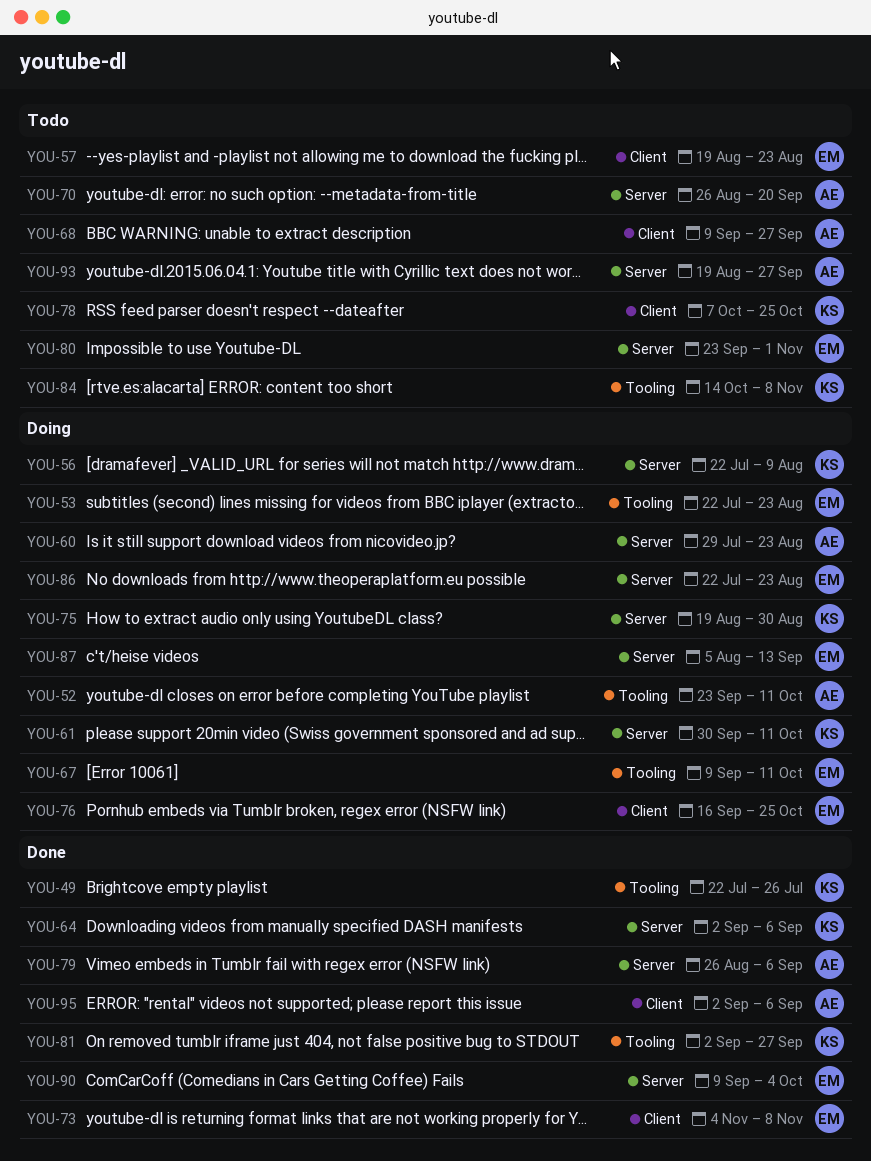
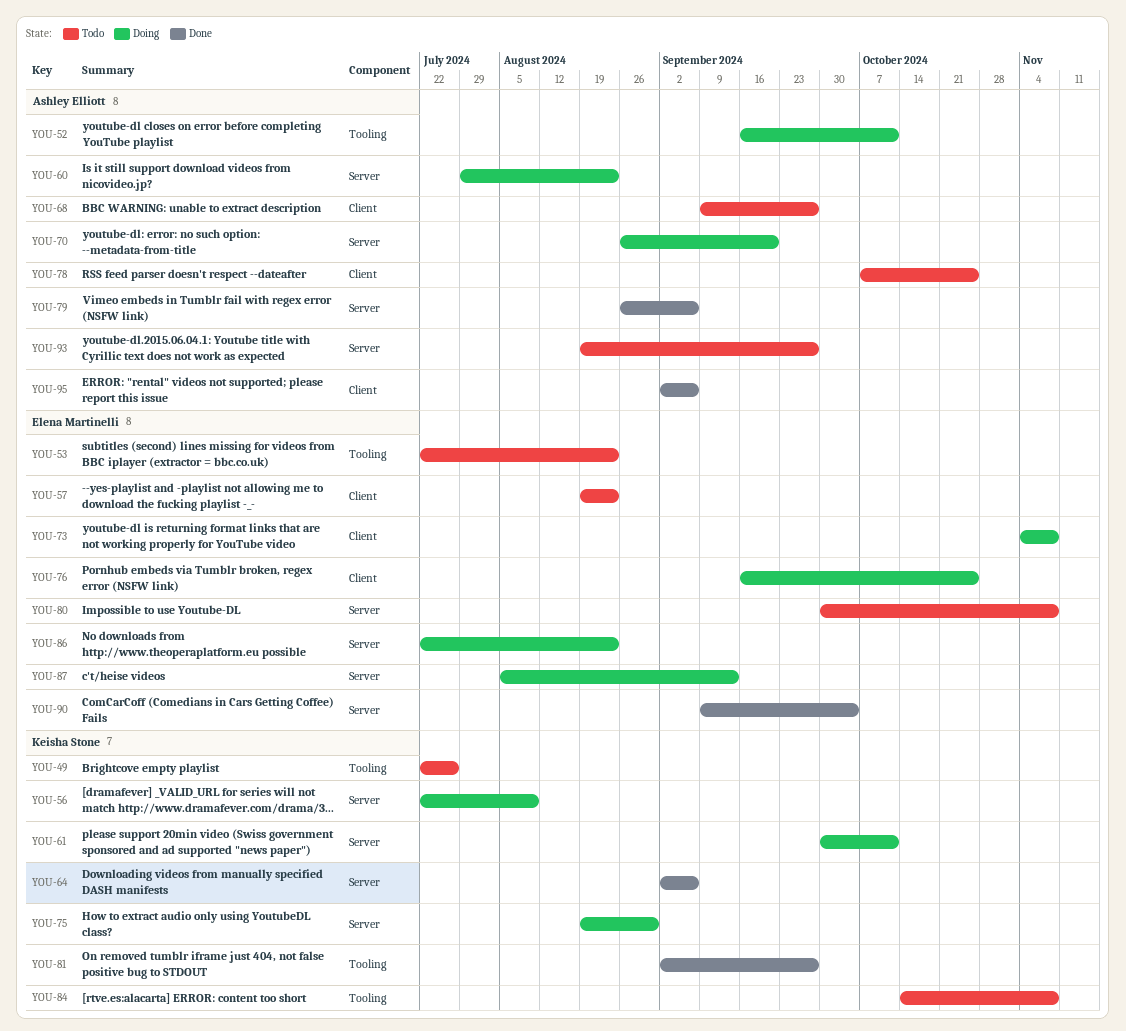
YOU-49, status: Done -> Todo
YOU-52, start: Sep 23 -> Sep 16
YOU-53, status: Doing -> Todo
YOU-67: present -> none
YOU-70, status: Todo -> Doing
YOU-73, status: Done -> Doing
YOU-78, owner: Keisha Stone -> Ashley Elliott
YOU-80, start: Sep 23 -> Sep 30
YOU-80, due: Nov 1 -> Nov 8

